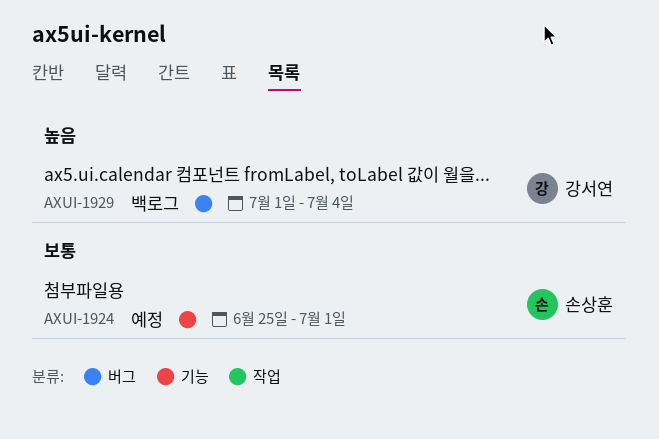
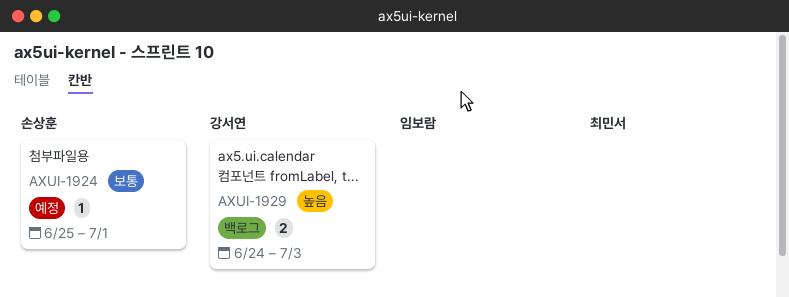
AXUI-1929, start: Jul 1 -> Jun 24
AXUI-1929, due: Jul 4 -> Jul 3

